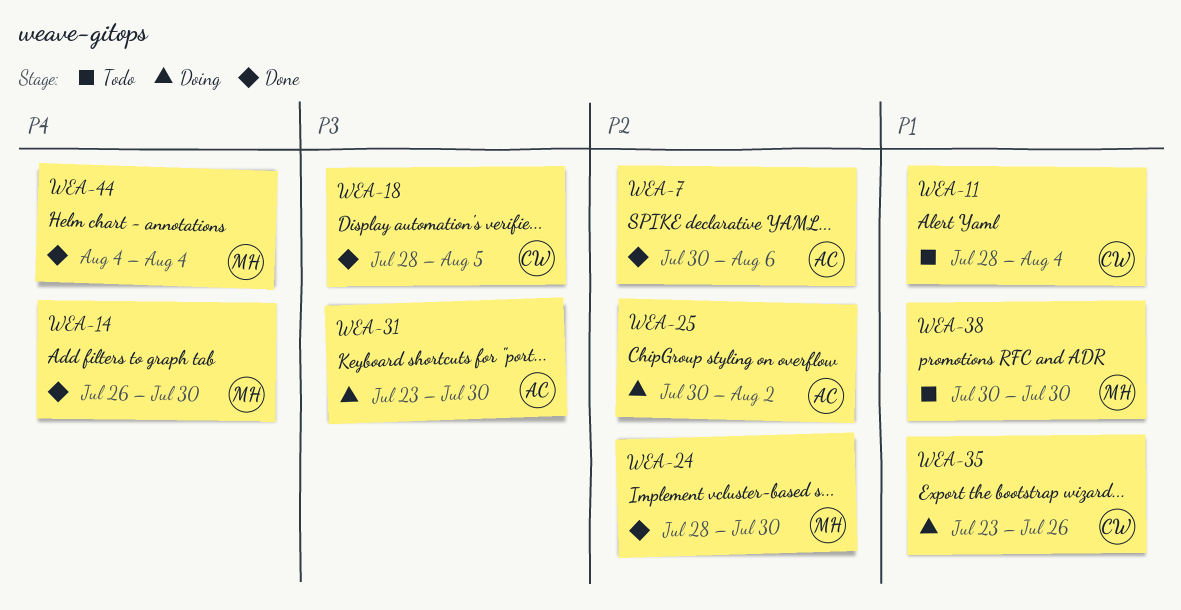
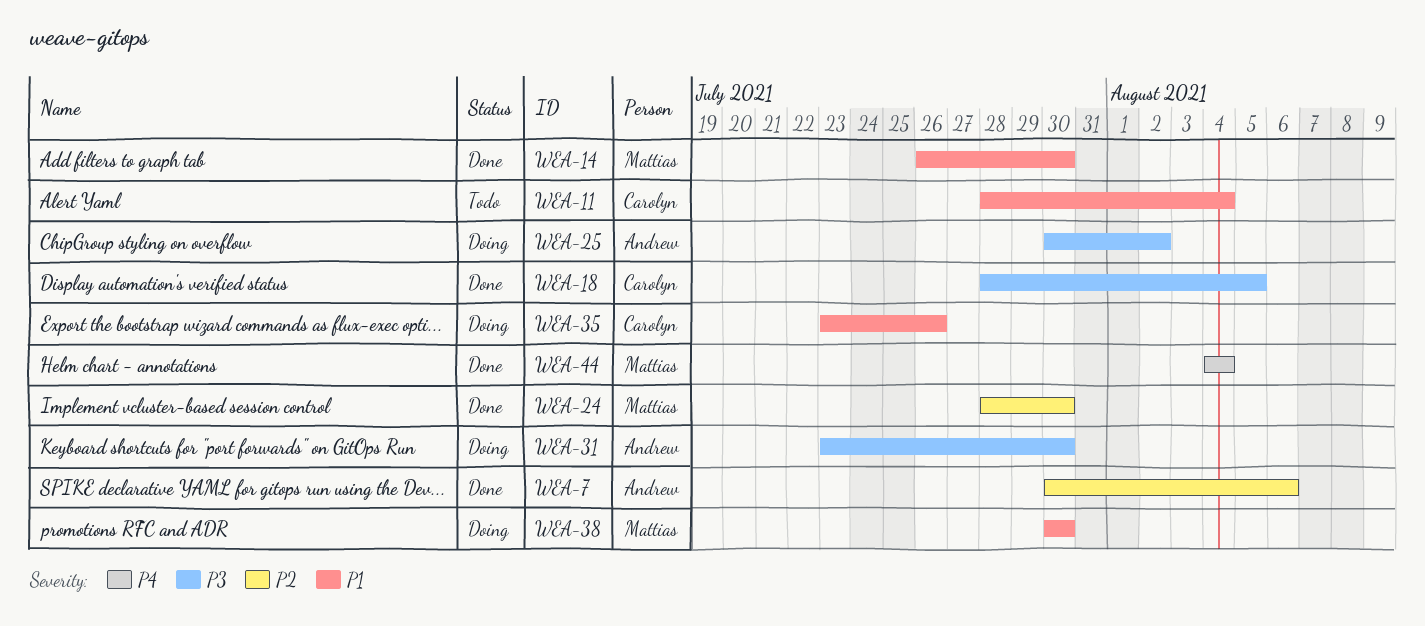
WEA-14, priority: P4 -> P1
WEA-25, priority: P2 -> P3
WEA-38, status: Todo -> Doing

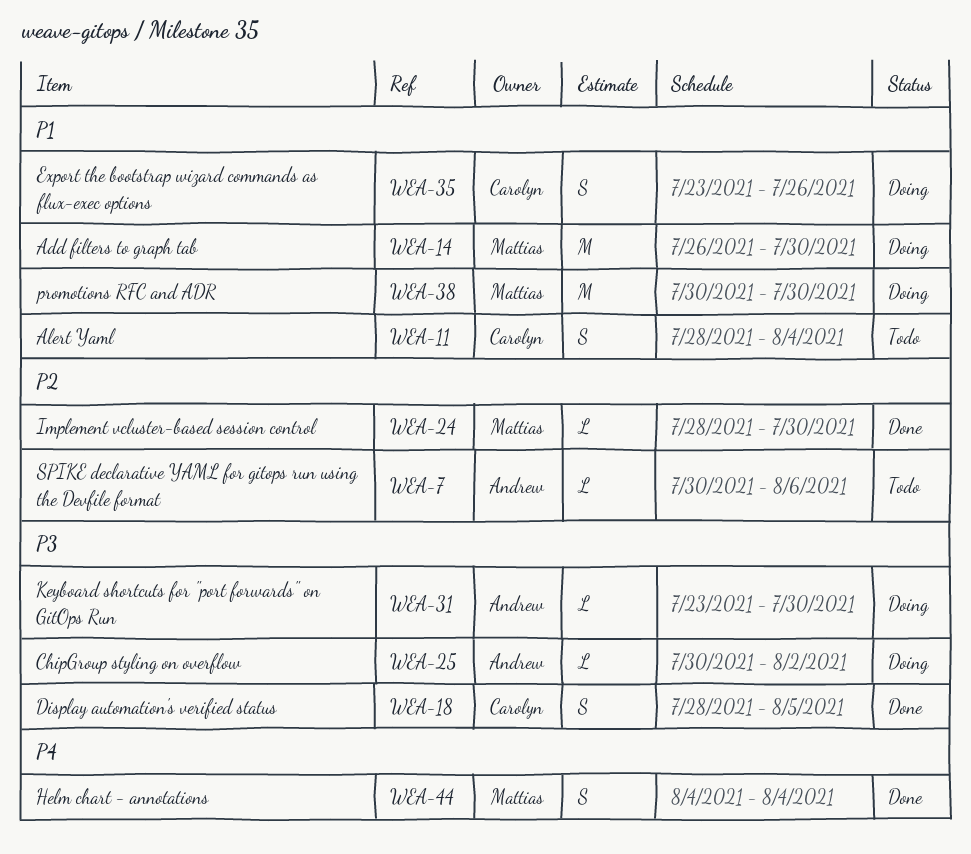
WEA-7, status: Done -> Todo
WEA-14, status: Done -> Doing

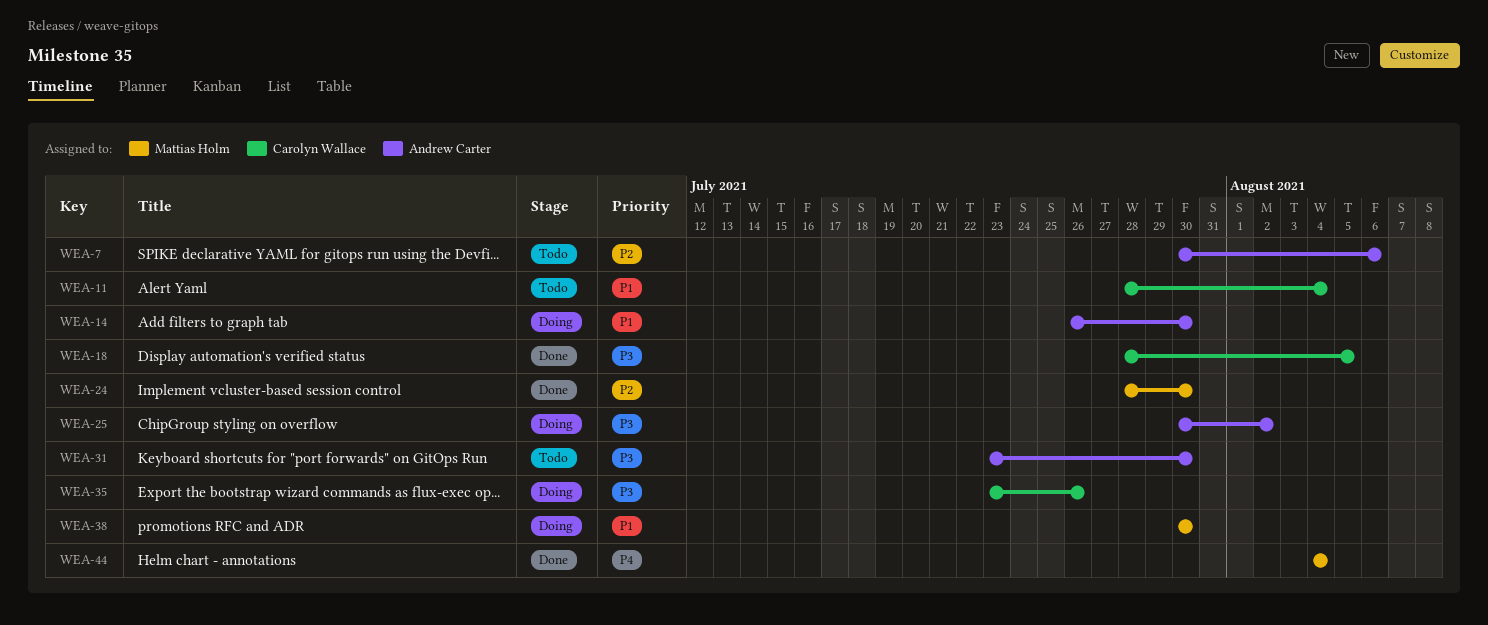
WEA-14, owner: Mattias Holm -> Andrew Carter
WEA-31, status: Doing -> Todo
WEA-35, priority: P1 -> P3

